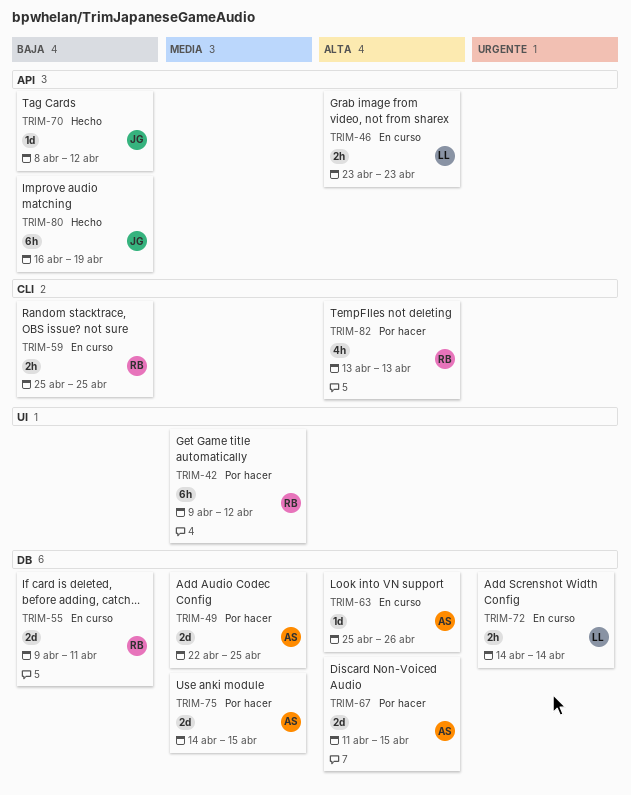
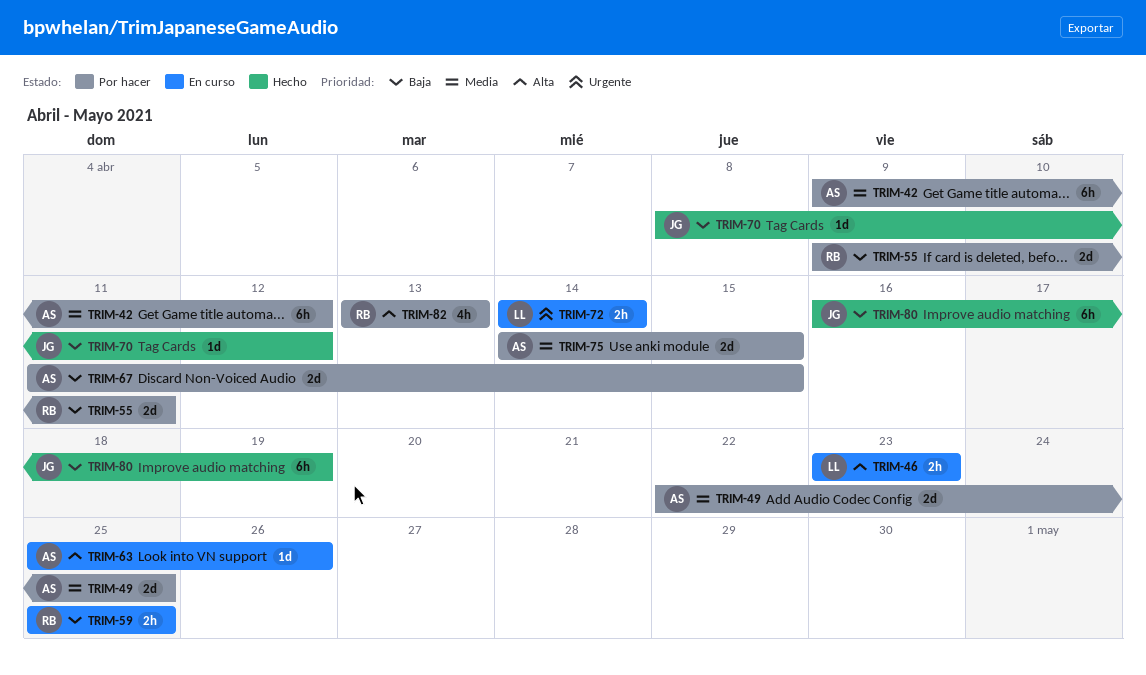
TRIM-42, owner: RB -> AS
TRIM-55, status: En curso -> Por hacer
TRIM-67, priority: Alta -> Baja

